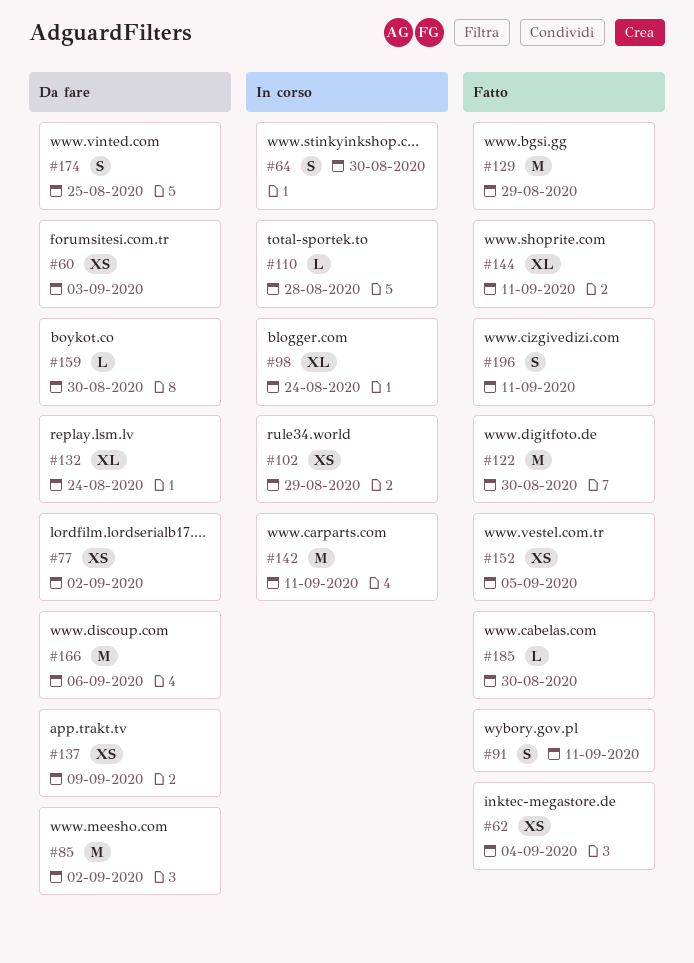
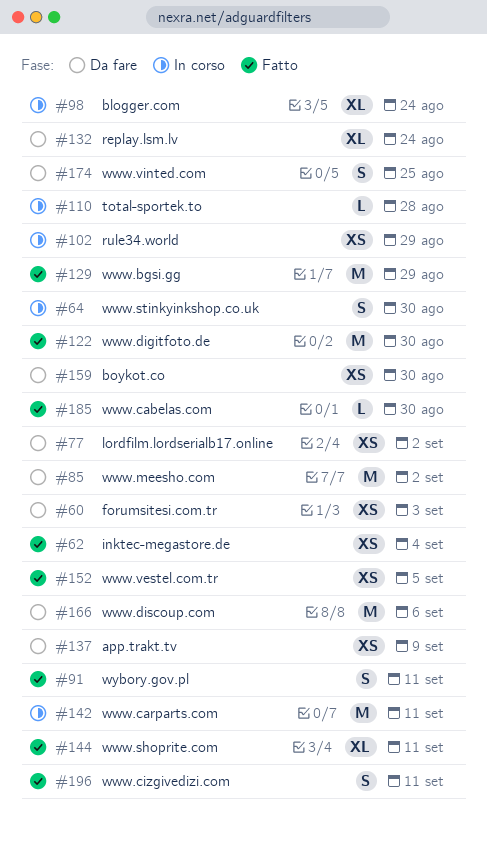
#159, estimate: L -> XS

